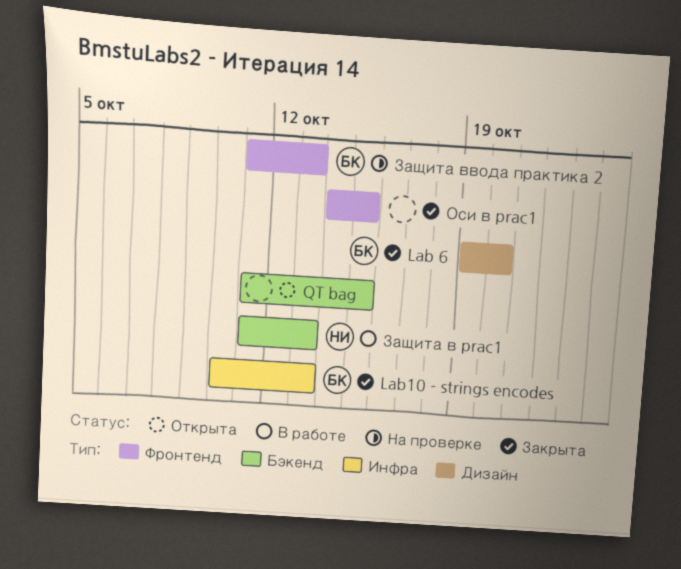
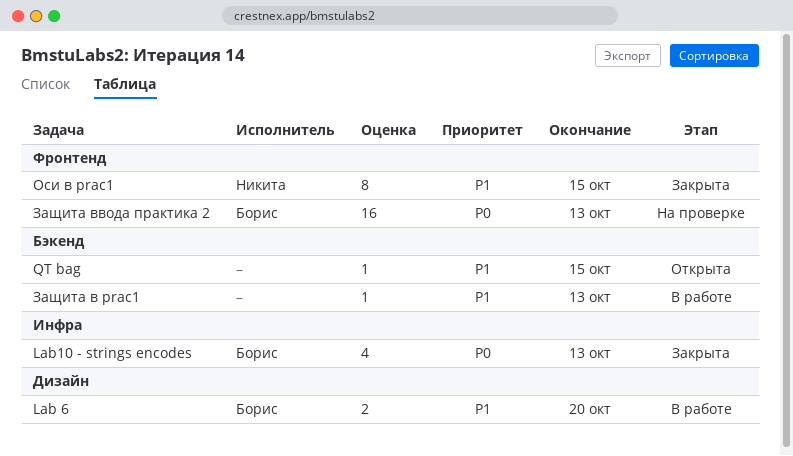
Lab 6, status: Закрыта -> В работе
Защита в prac1, owner: Никита -> none
Оси в prac1, owner: none -> Никита

